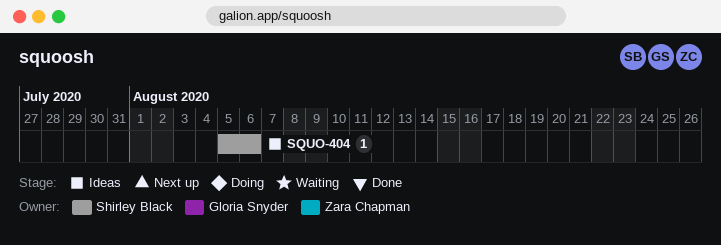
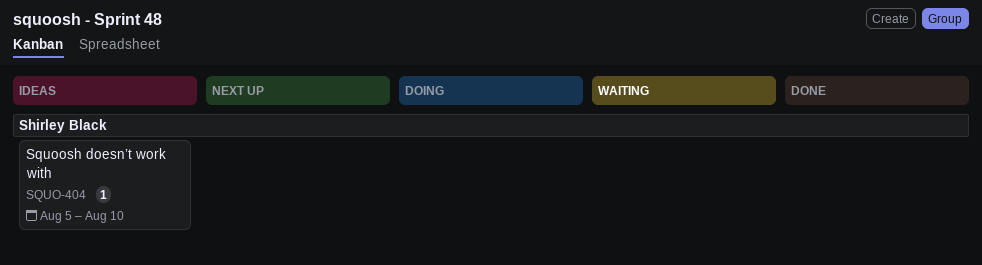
SQUO-404, due: Aug 6 -> Aug 10

